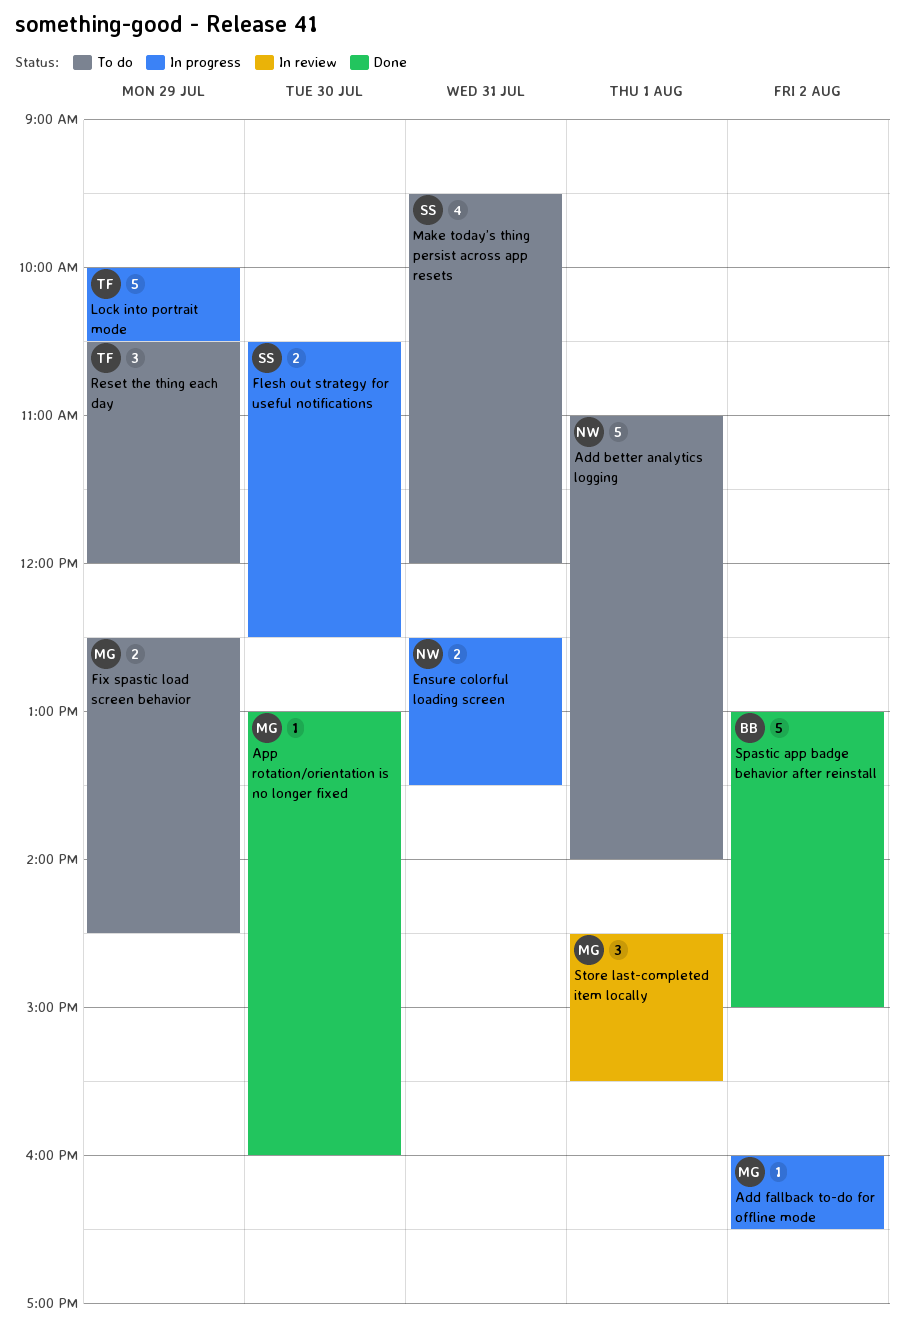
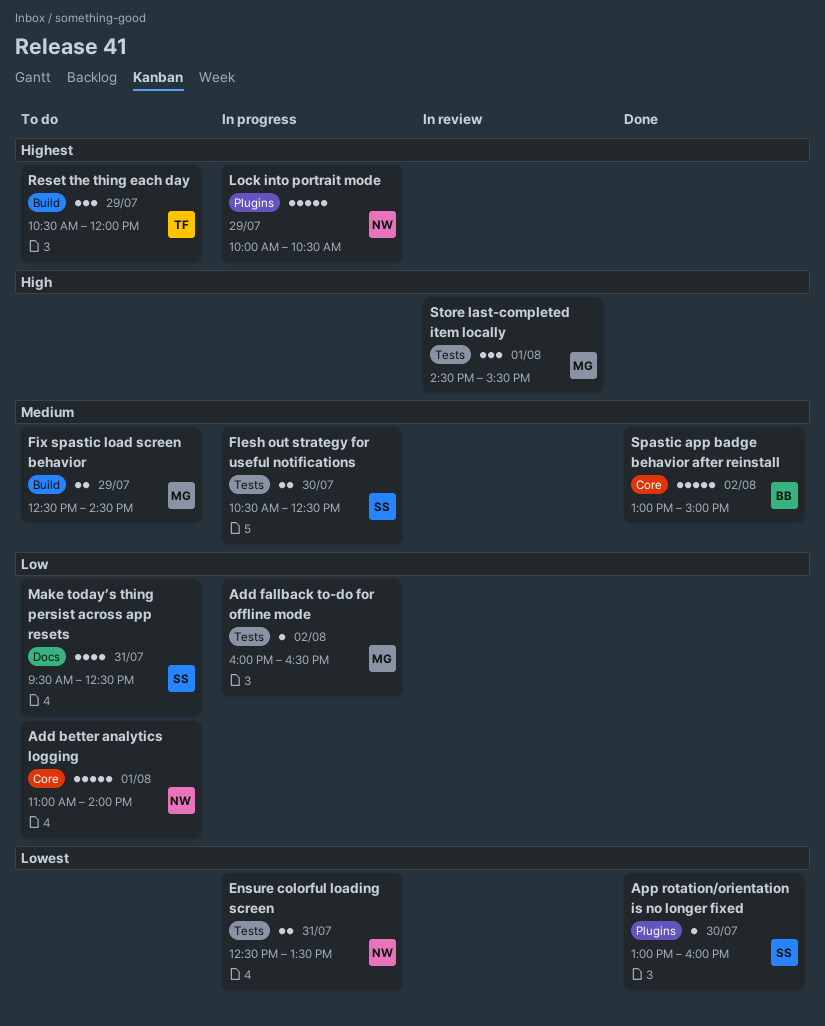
App rotation/orientation is no longer fixed, owner: MG -> SS
Lock into portrait mode, owner: TF -> NW
Make today’s thing persist across app resets, ends: 12:00 -> 12:30

